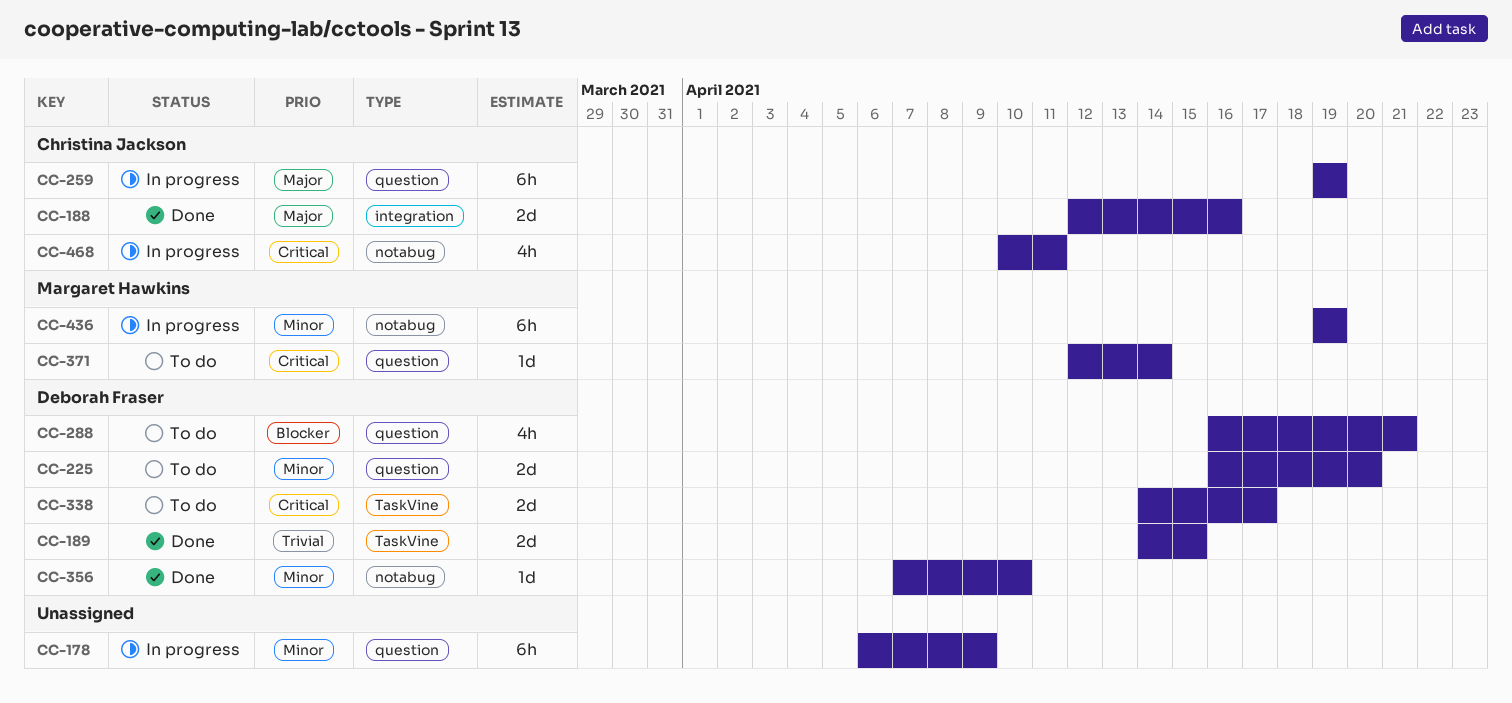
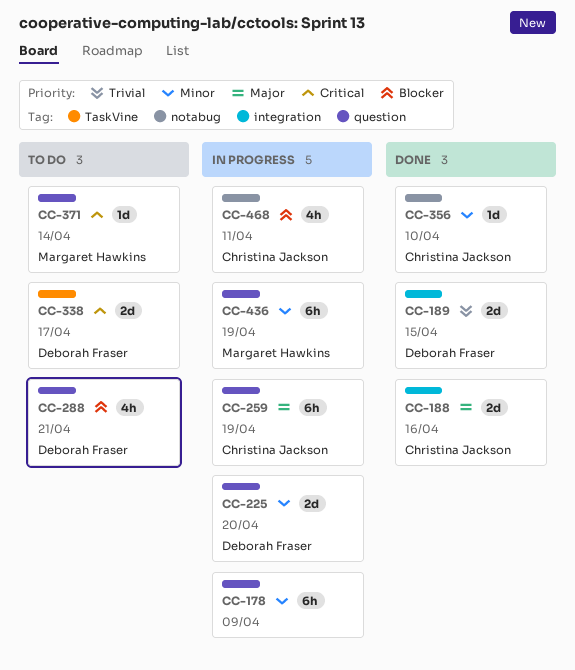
CC-189, label: TaskVine -> integration
CC-225, status: To do -> In progress
CC-356, owner: Deborah Fraser -> Christina Jackson
CC-436, label: notabug -> question
CC-468, priority: Critical -> Blocker

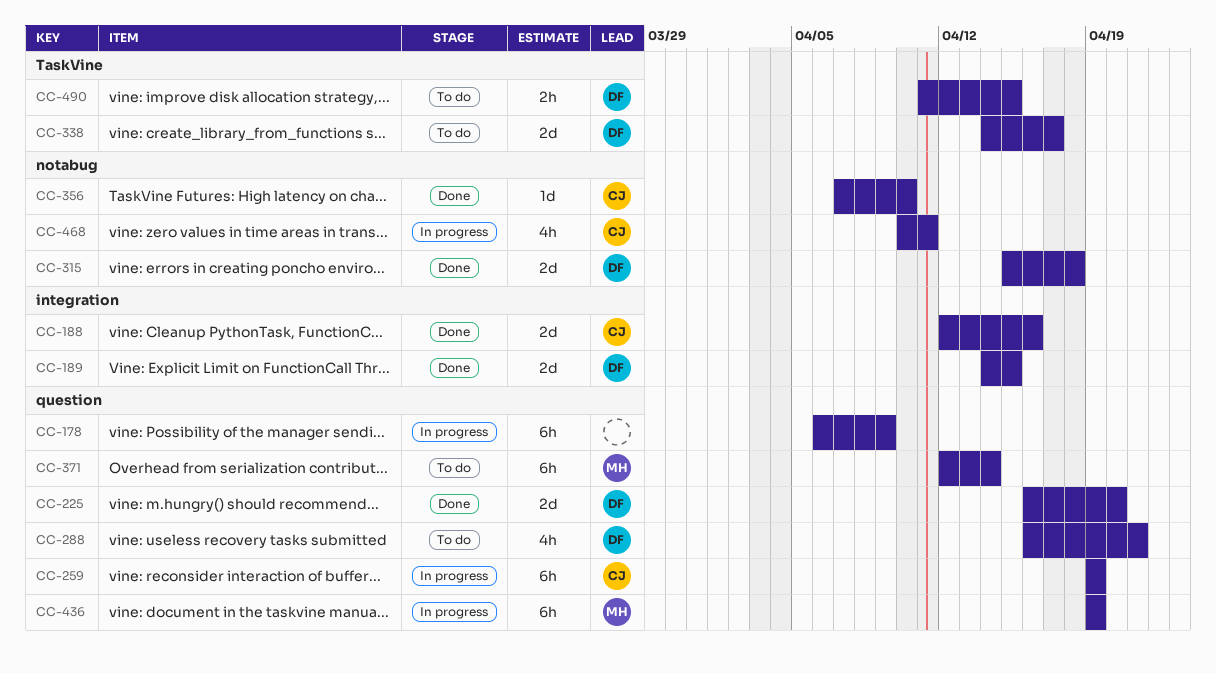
CC-225, status: In progress -> Done
CC-315: none -> present
CC-371, estimate: 1d -> 6h
CC-490: none -> present

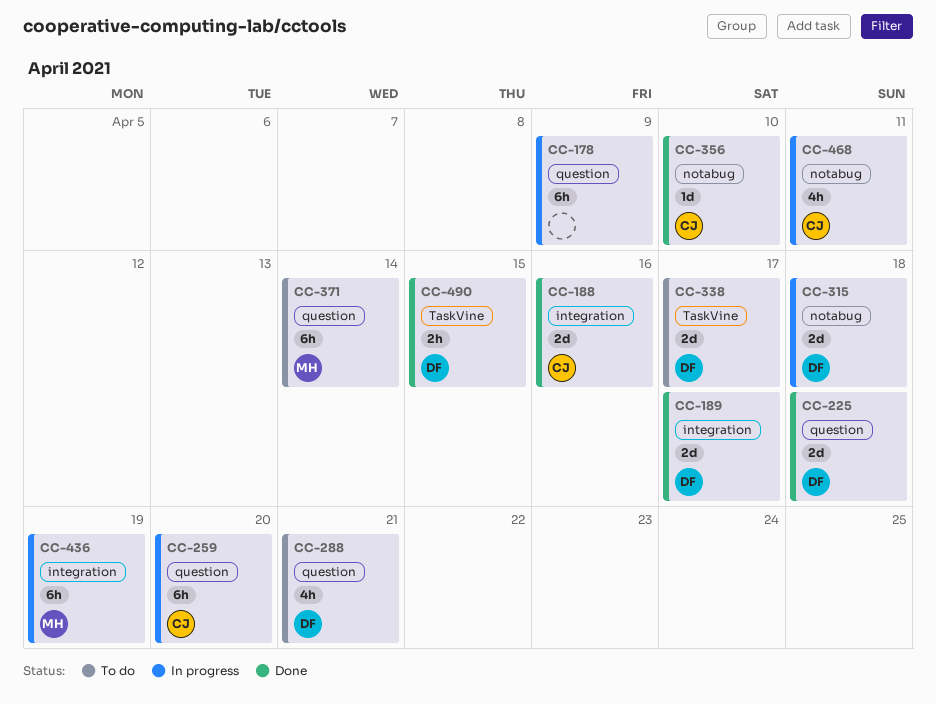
CC-189, due: Apr 15 -> Apr 17
CC-225, due: Apr 20 -> Apr 18
CC-259, due: Apr 19 -> Apr 20
CC-315, status: Done -> In progress
CC-436, label: question -> integration
CC-490, status: To do -> Done

